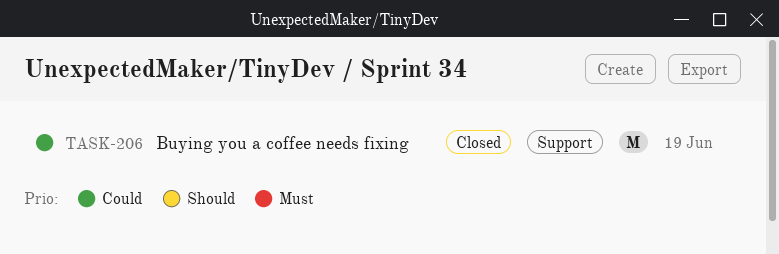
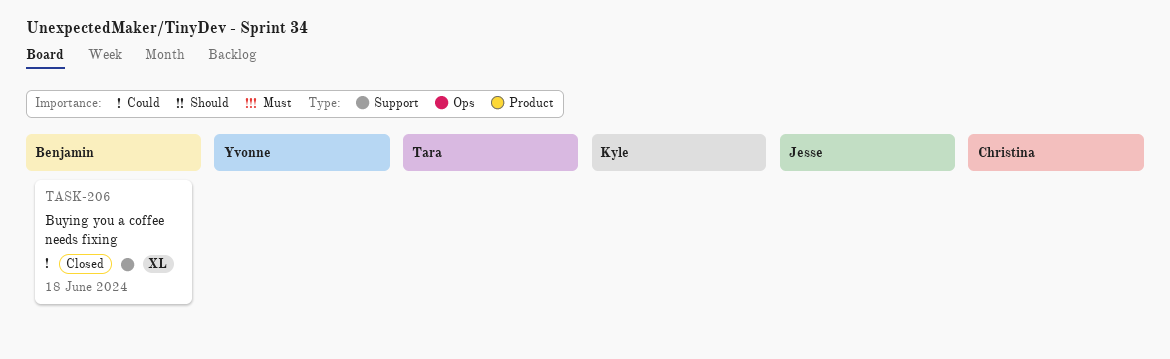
TASK-206, estimate: M -> XL
TASK-206, due: Jun 19 -> Jun 18

